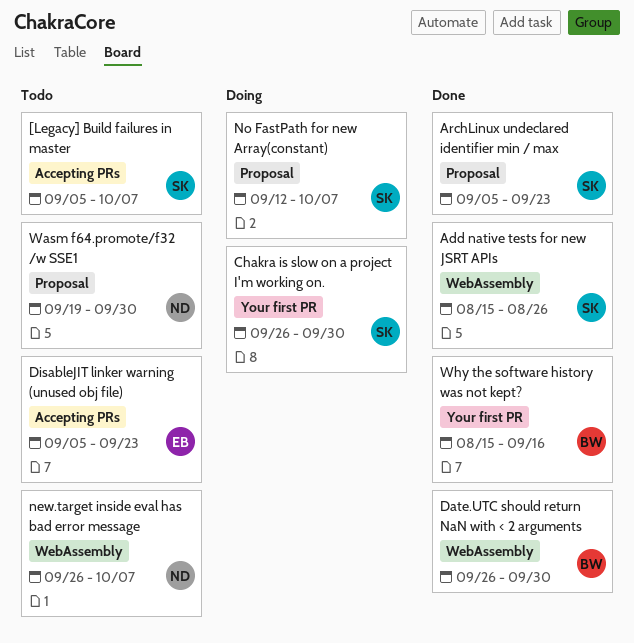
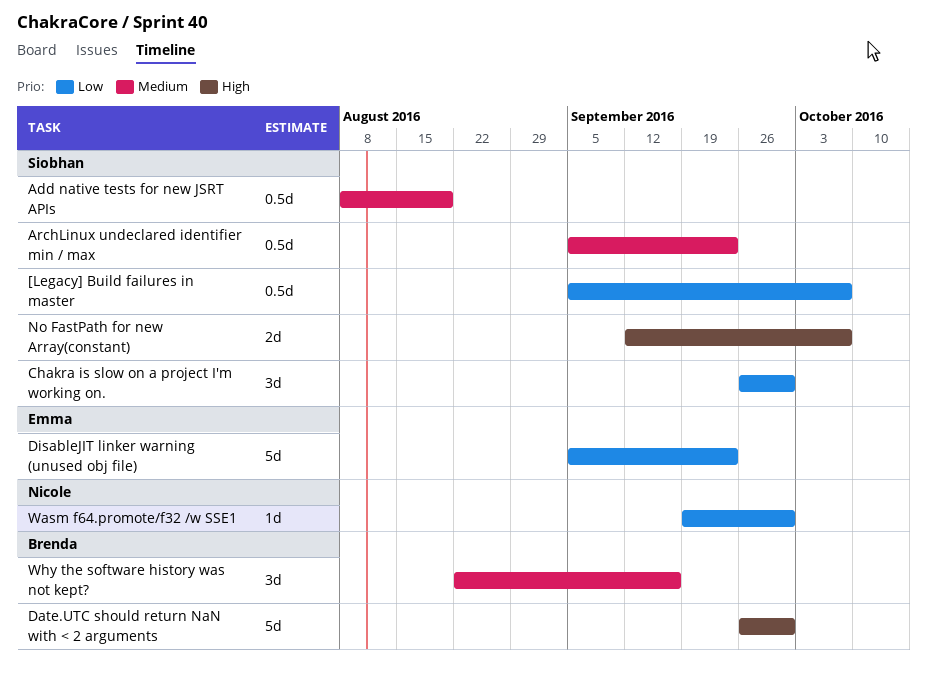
Add native tests for new JSRT APIs, start: Aug 15 -> Aug 8
Add native tests for new JSRT APIs, due: Aug 26 -> Aug 19
new.target inside eval has bad error message: present -> none
Why the software history was not kept?, start: Aug 15 -> Aug 22

